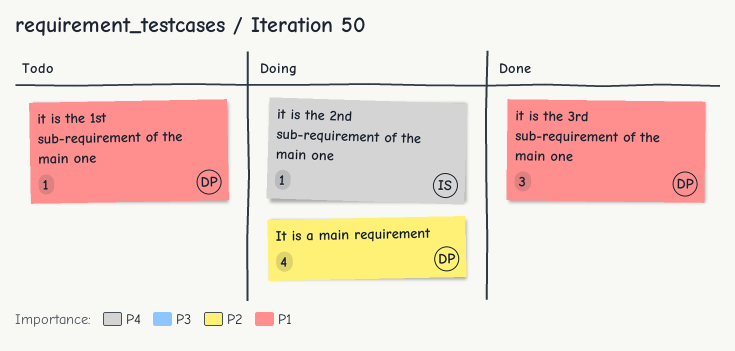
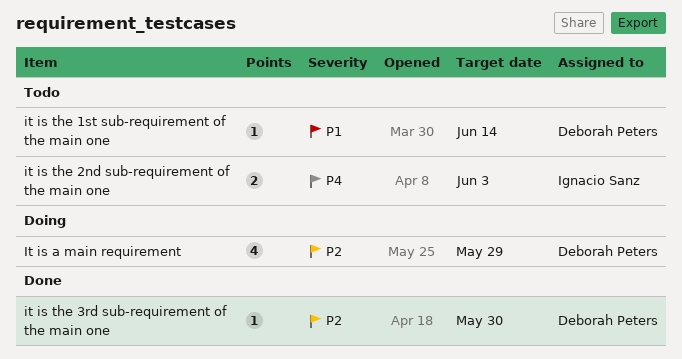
it is the 2nd sub-requirement of the main one, status: Doing -> Todo
it is the 2nd sub-requirement of the main one, estimate: 1 -> 2
it is the 3rd sub-requirement of the main one, priority: P1 -> P2
it is the 3rd sub-requirement of the main one, estimate: 3 -> 1

